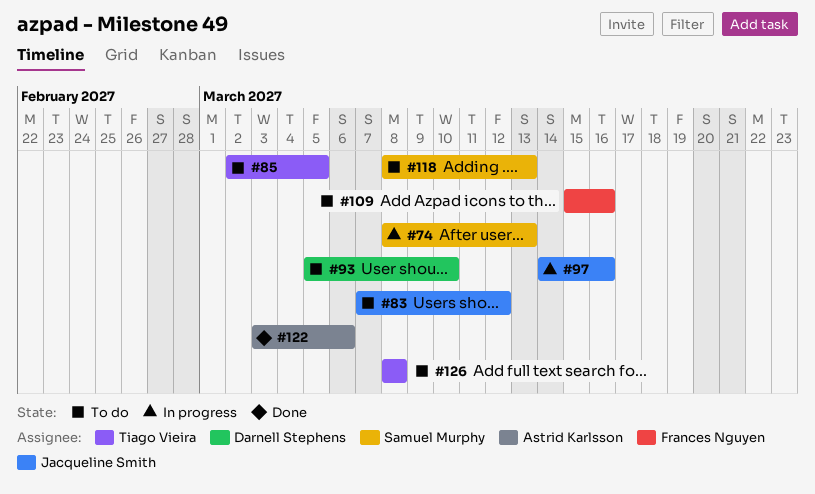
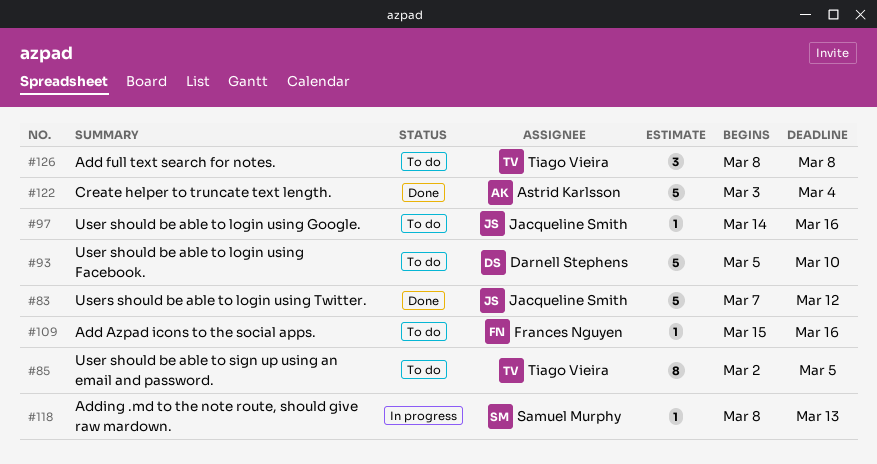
#74: present -> none
#83, status: To do -> Done
#97, status: In progress -> To do
#118, status: To do -> In progress
#122, due: Mar 6 -> Mar 4

